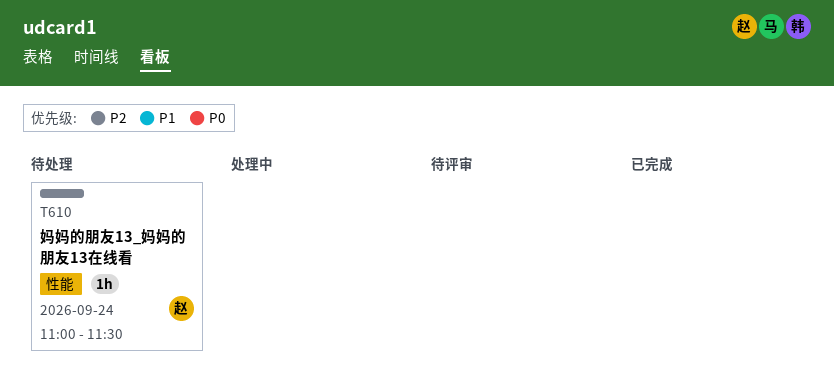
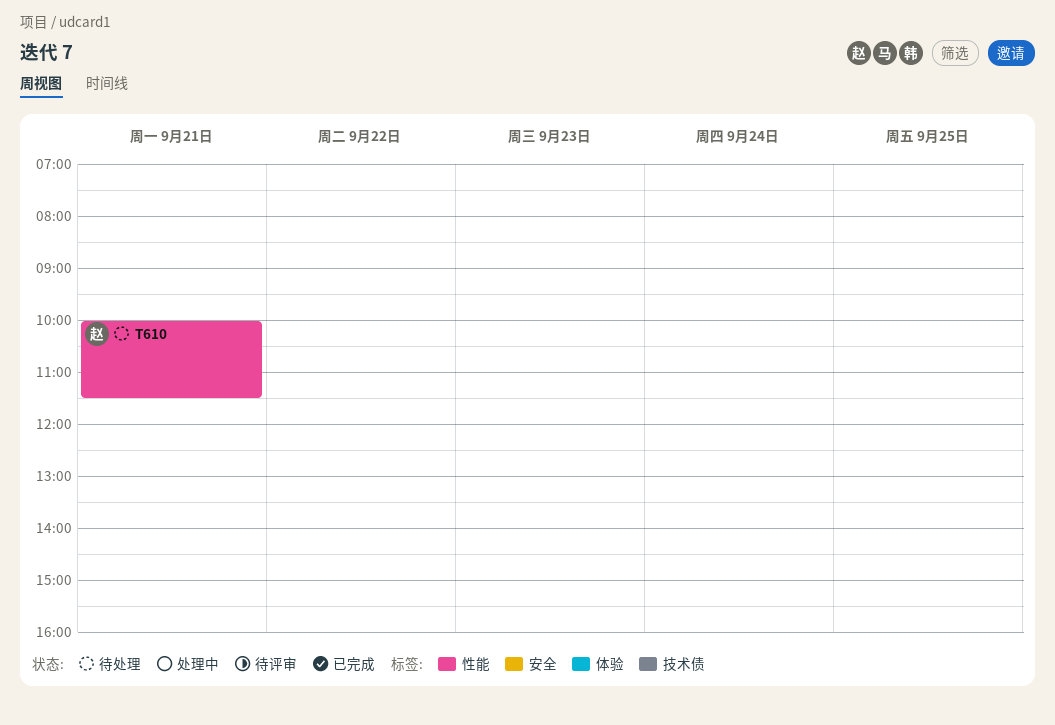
T610, day: Sep 24 -> Sep 21
T610, begins: 11:00 -> 10:00

